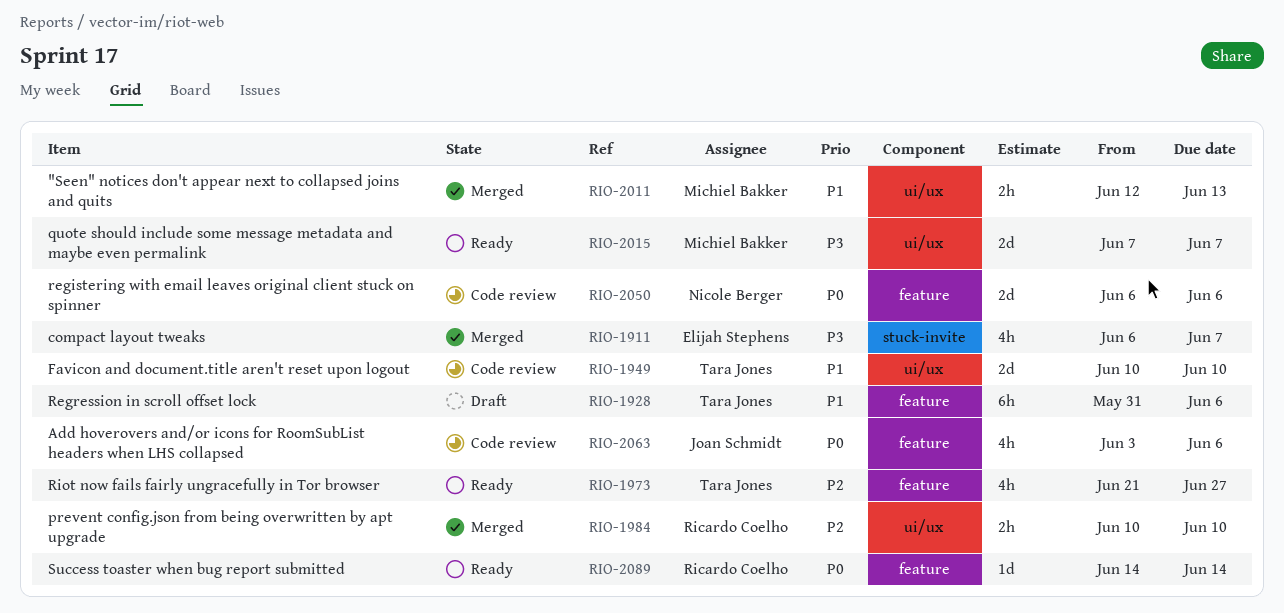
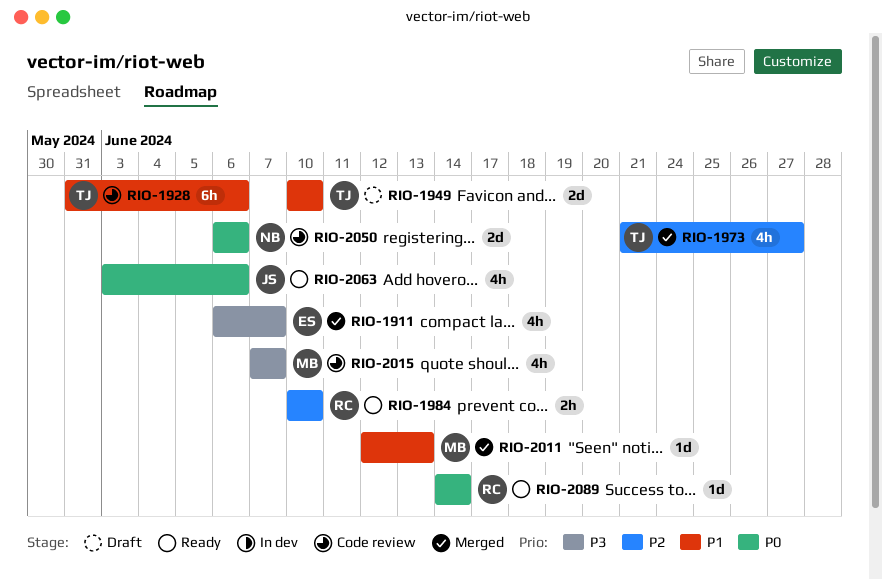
RIO-1928, status: Draft -> Code review
RIO-1949, status: Code review -> Draft
RIO-1973, status: Ready -> Merged
RIO-1984, status: Merged -> Ready
RIO-2011, estimate: 2h -> 1d
RIO-2015, status: Ready -> Code review
RIO-2015, estimate: 2d -> 4h
RIO-2063, status: Code review -> Ready

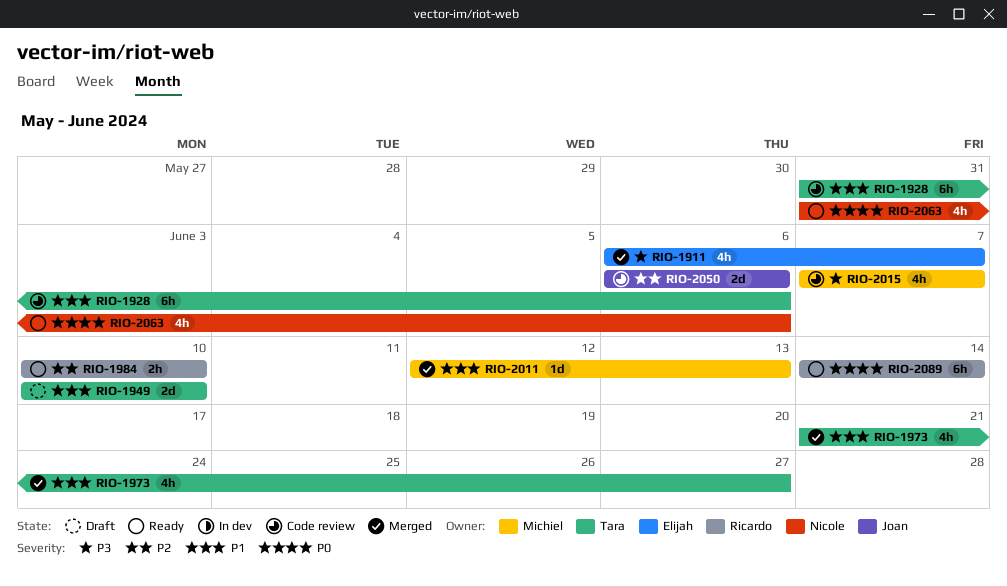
RIO-1973, priority: P2 -> P1
RIO-2050, owner: Nicole -> Joan
RIO-2050, priority: P0 -> P2
RIO-2063, owner: Joan -> Nicole
RIO-2063, start: Jun 3 -> May 31
RIO-2089, estimate: 1d -> 6h

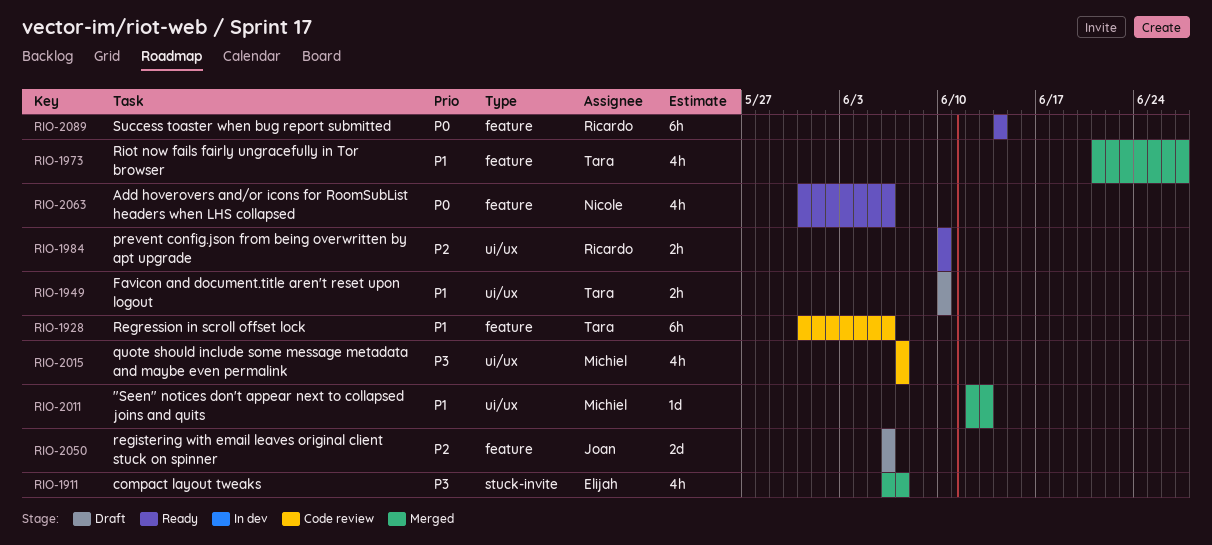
RIO-1949, estimate: 2d -> 2h
RIO-2050, status: Code review -> Draft

